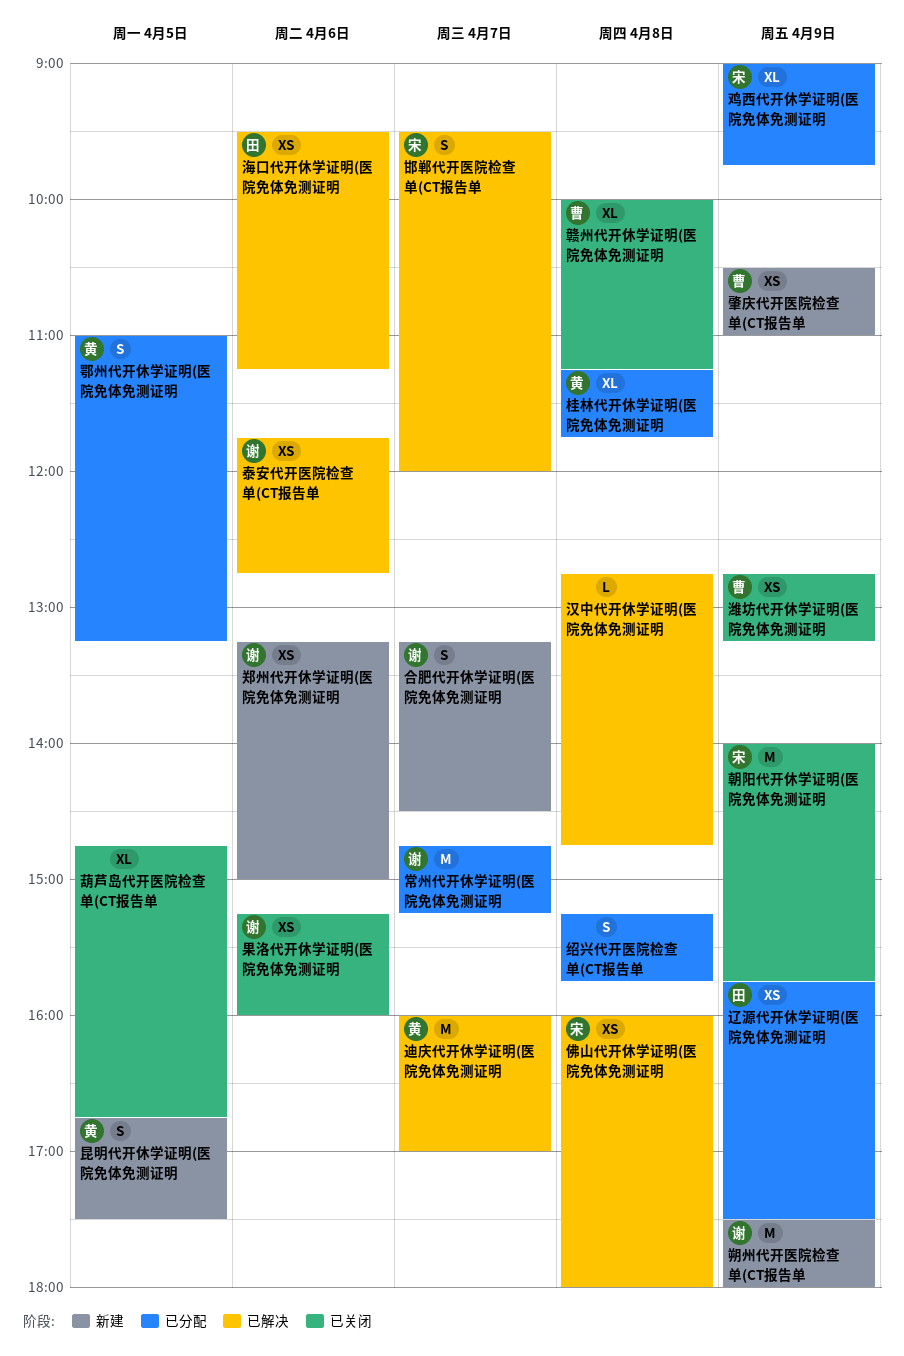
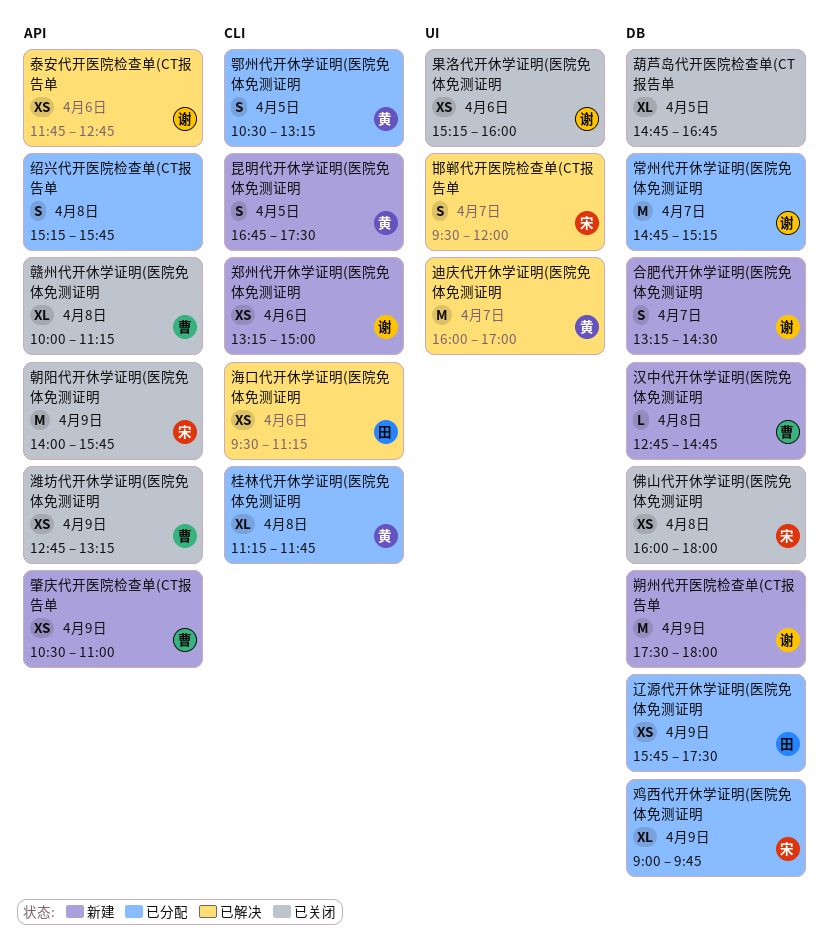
佛山代开休学证明(医院免体免测证明, status: 已解决 -> 已关闭
汉中代开休学证明(医院免体免测证明, status: 已解决 -> 新建
汉中代开休学证明(医院免体免测证明, owner: none -> 曹
鄂州代开休学证明(医院免体免测证明, begins: 11:00 -> 10:30

